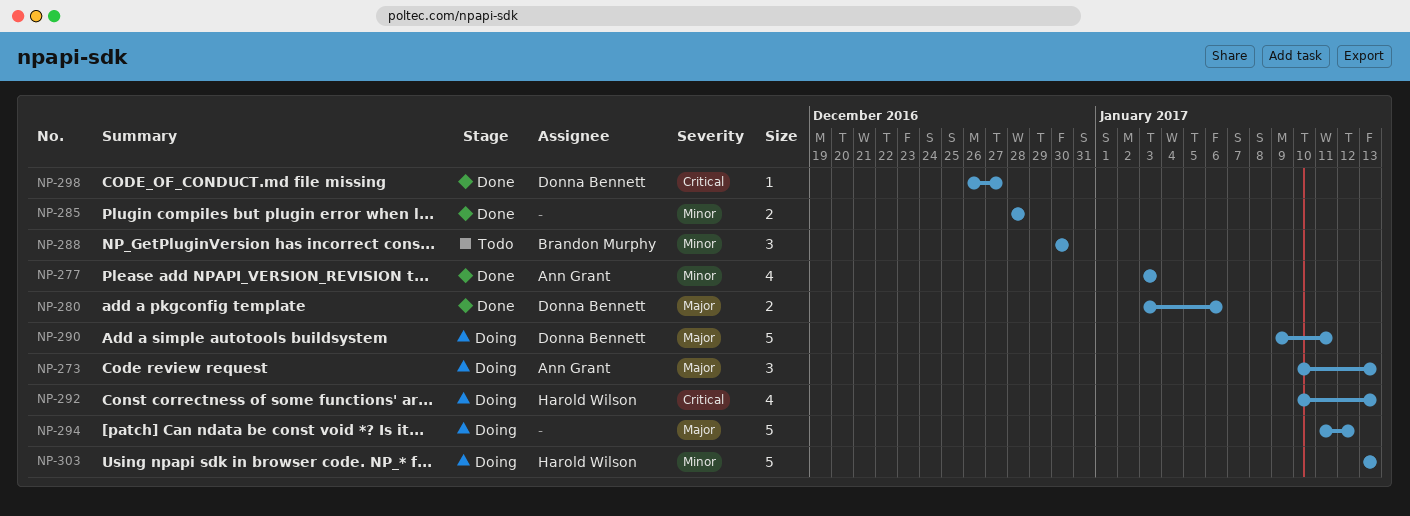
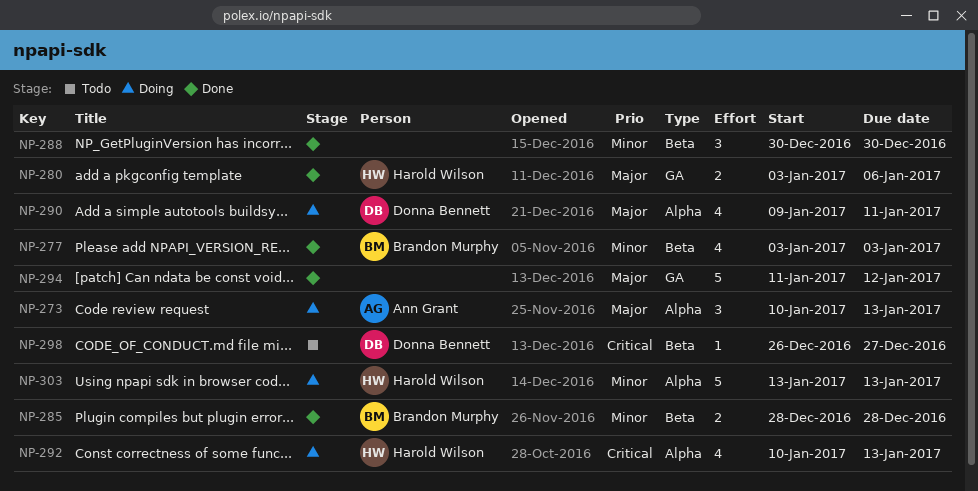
NP-277, owner: Ann Grant -> Brandon Murphy
NP-280, owner: Donna Bennett -> Harold Wilson
NP-285, owner: none -> Brandon Murphy
NP-288, status: Todo -> Done
NP-288, owner: Brandon Murphy -> none
NP-290, estimate: 5 -> 4
NP-294, status: Doing -> Done
NP-298, status: Done -> Todo

